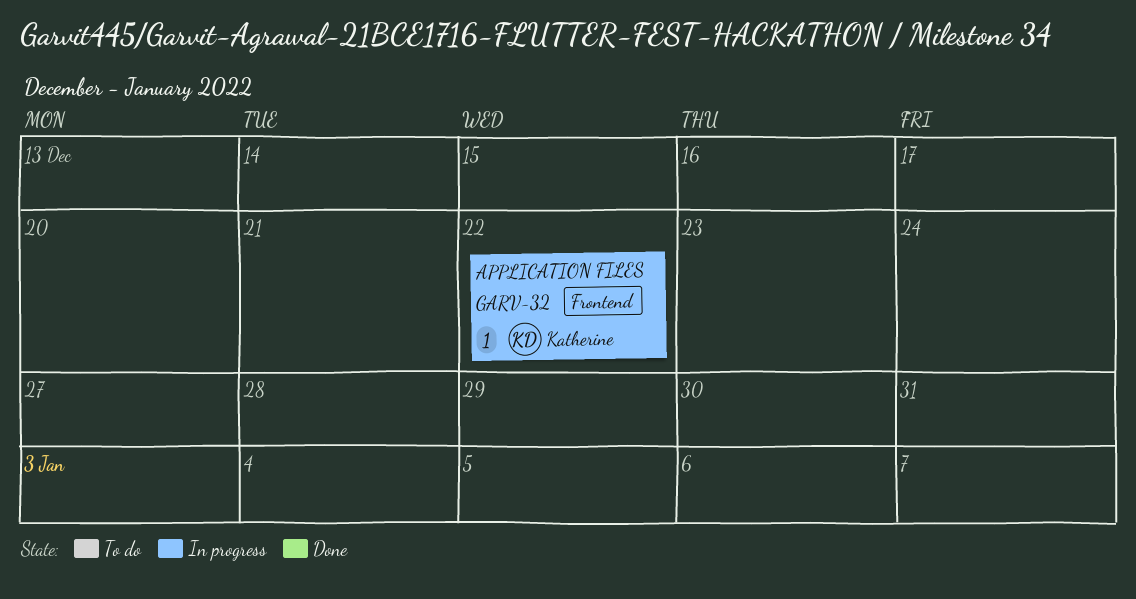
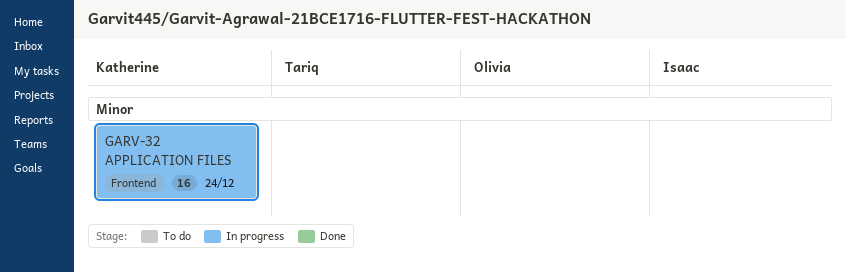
GARV-32, estimate: 1 -> 16
GARV-32, due: Dec 22 -> Dec 24

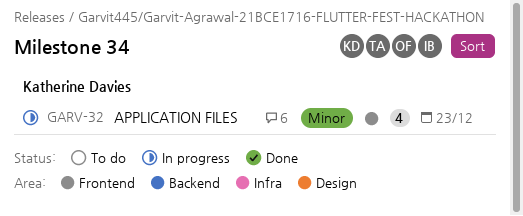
GARV-32, estimate: 16 -> 4
GARV-32, due: Dec 24 -> Dec 23

